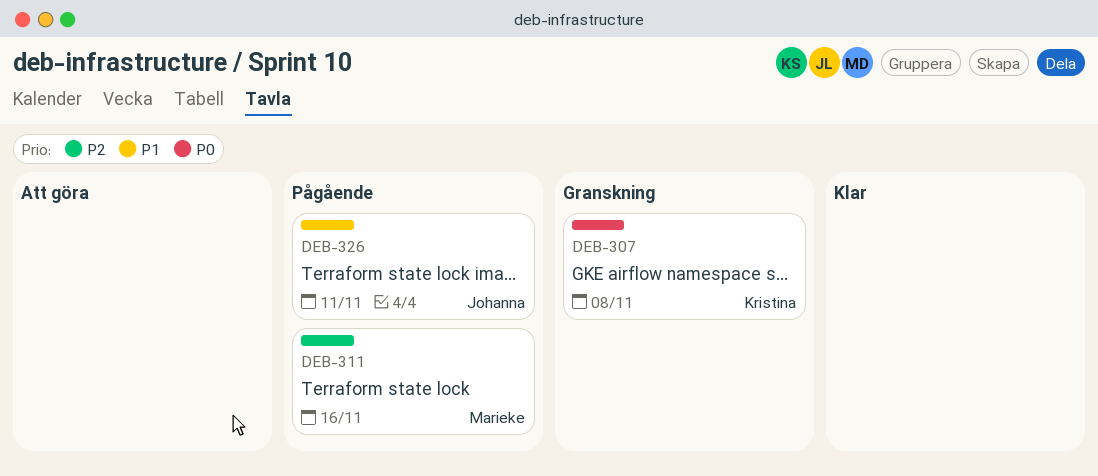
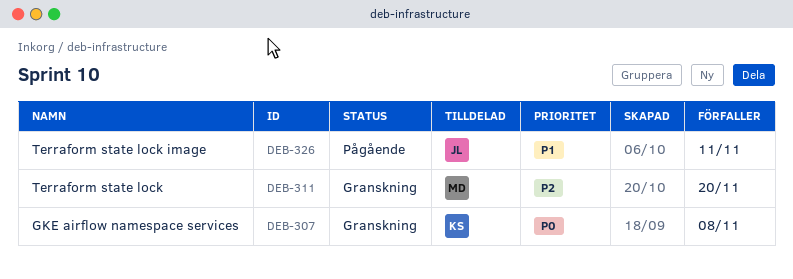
DEB-311, status: Pågående -> Granskning
DEB-311, due: Nov 16 -> Nov 20

